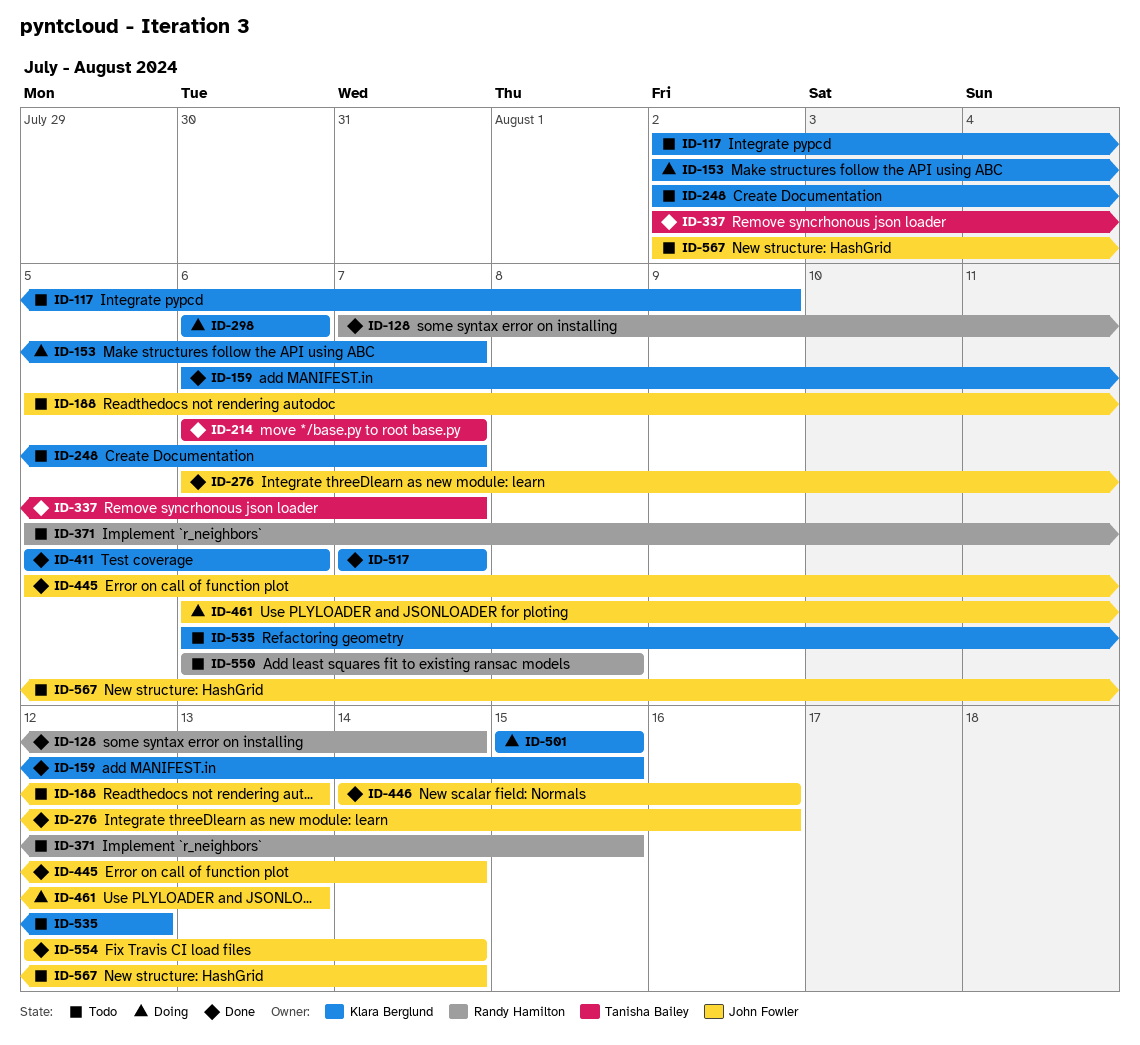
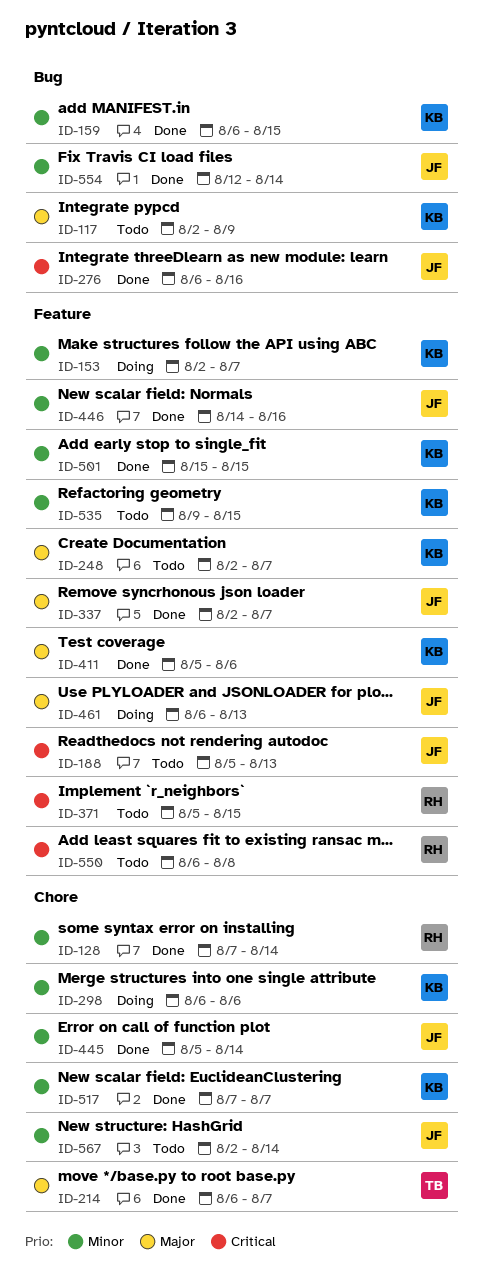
ID-337, owner: Tanisha Bailey -> John Fowler
ID-501, status: Doing -> Done
ID-535, start: Aug 6 -> Aug 9
ID-535, due: Aug 12 -> Aug 15

